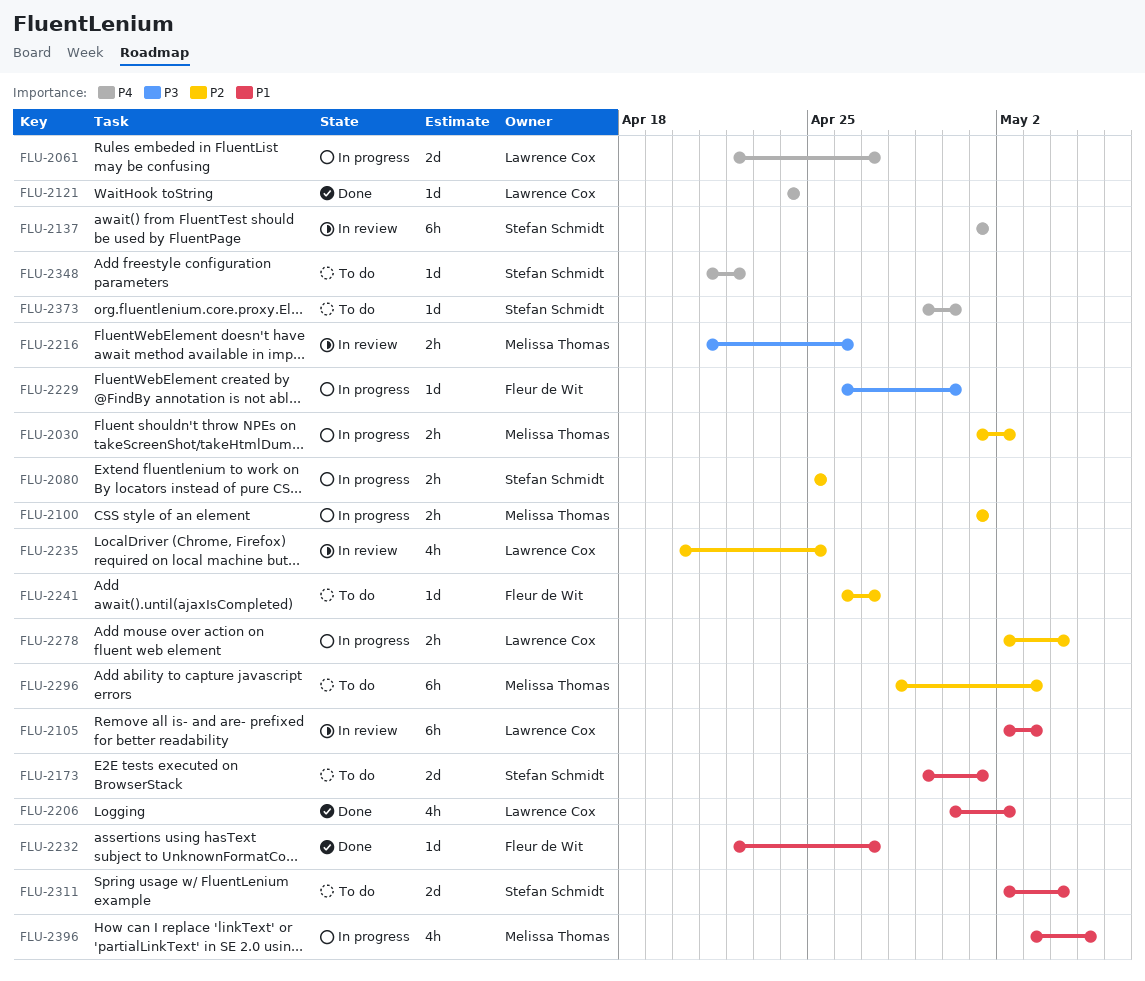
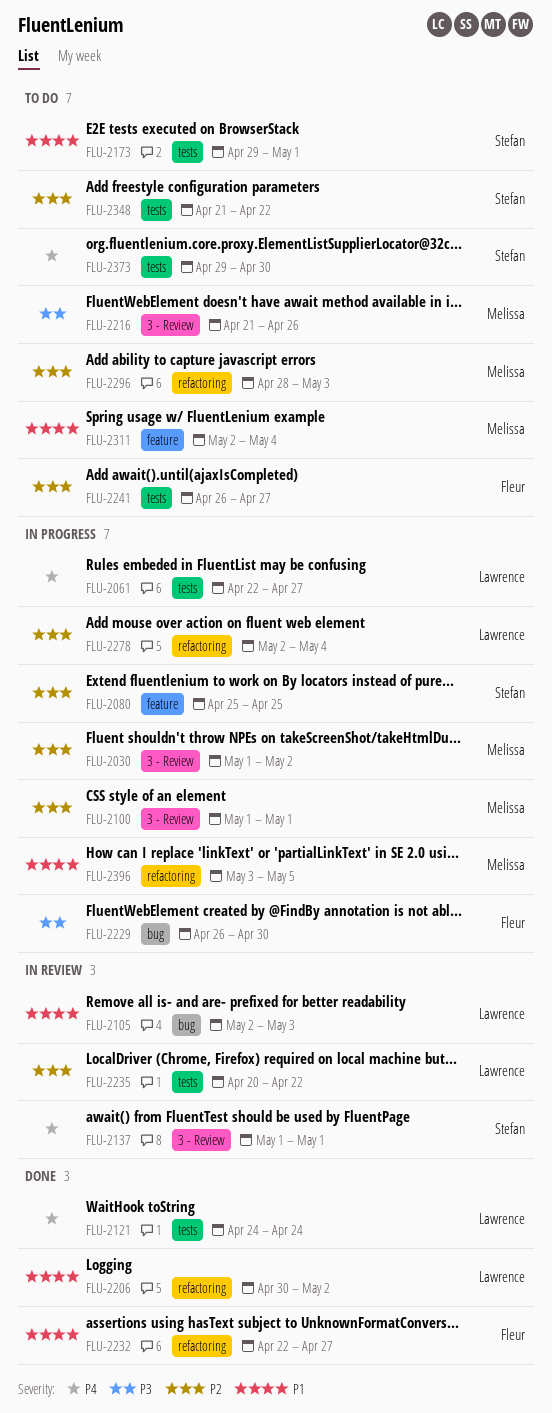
FLU-2216, status: In review -> To do
FLU-2235, due: Apr 25 -> Apr 22
FLU-2311, owner: Stefan Schmidt -> Melissa Thomas
FLU-2348, priority: P4 -> P2

